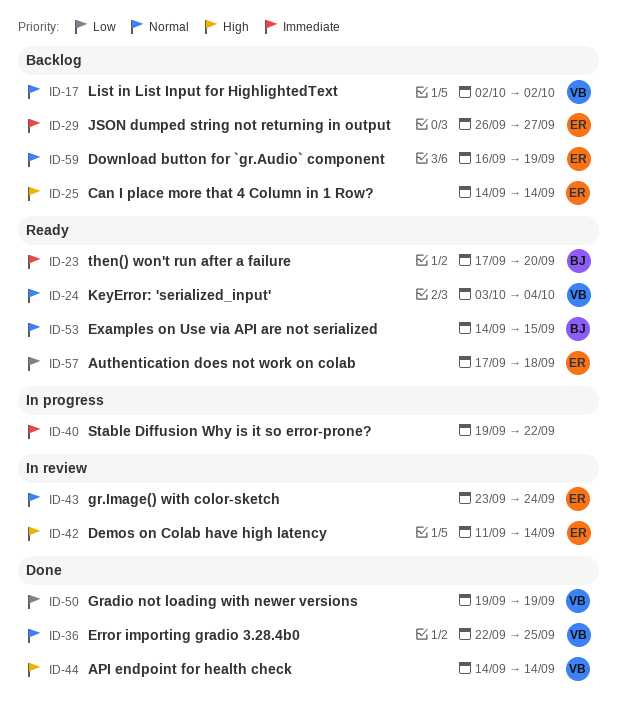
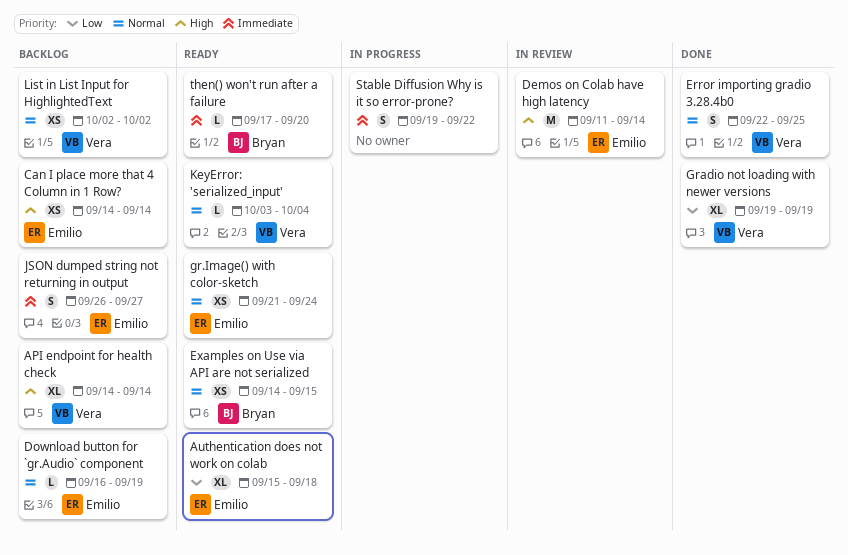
API endpoint for health check, status: Done -> Backlog
Authentication does not work on colab, start: Sep 17 -> Sep 15
gr.Image() with color-sketch, status: In review -> Ready
gr.Image() with color-sketch, start: Sep 23 -> Sep 21

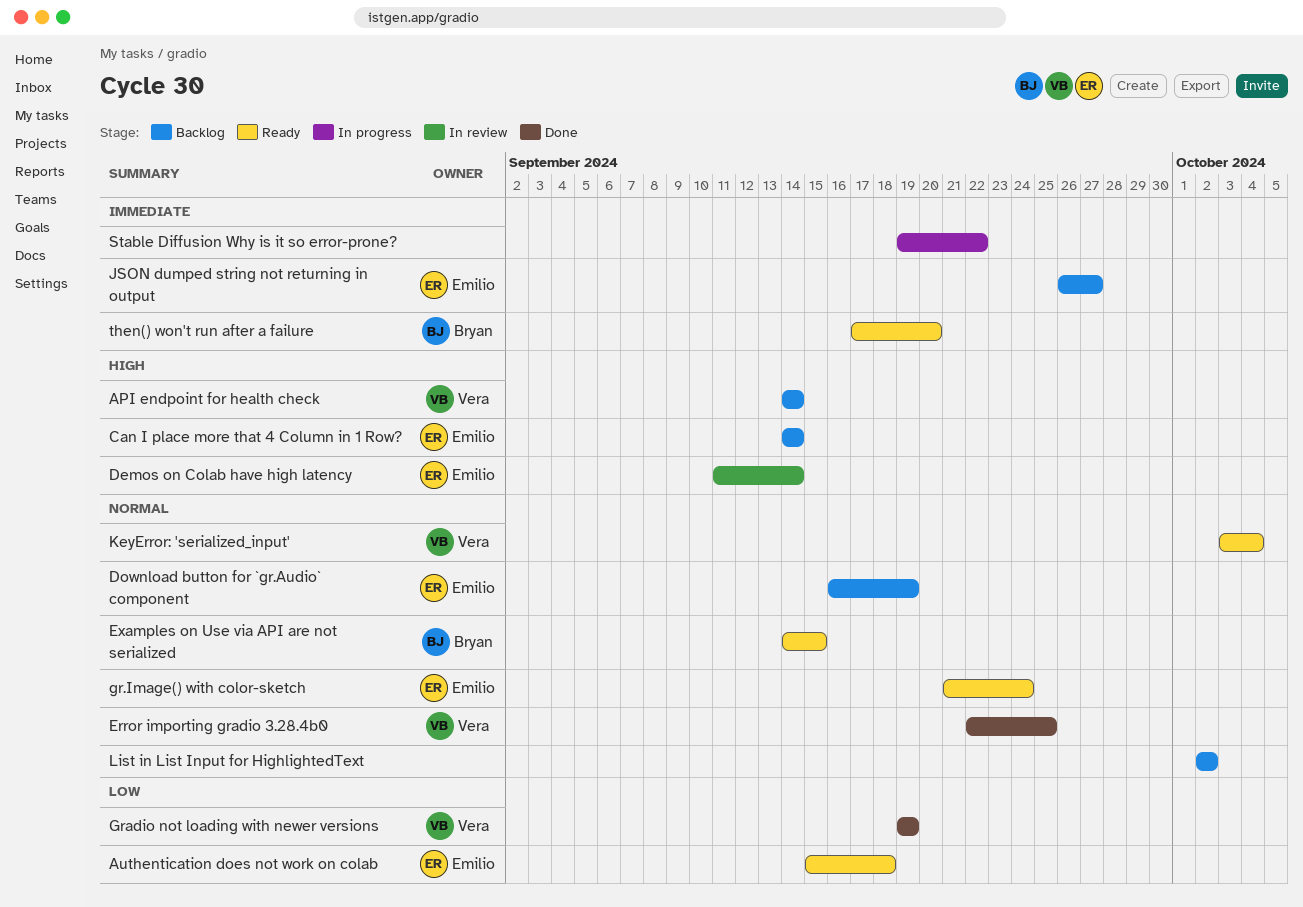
List in List Input for HighlightedText, owner: Vera -> none

